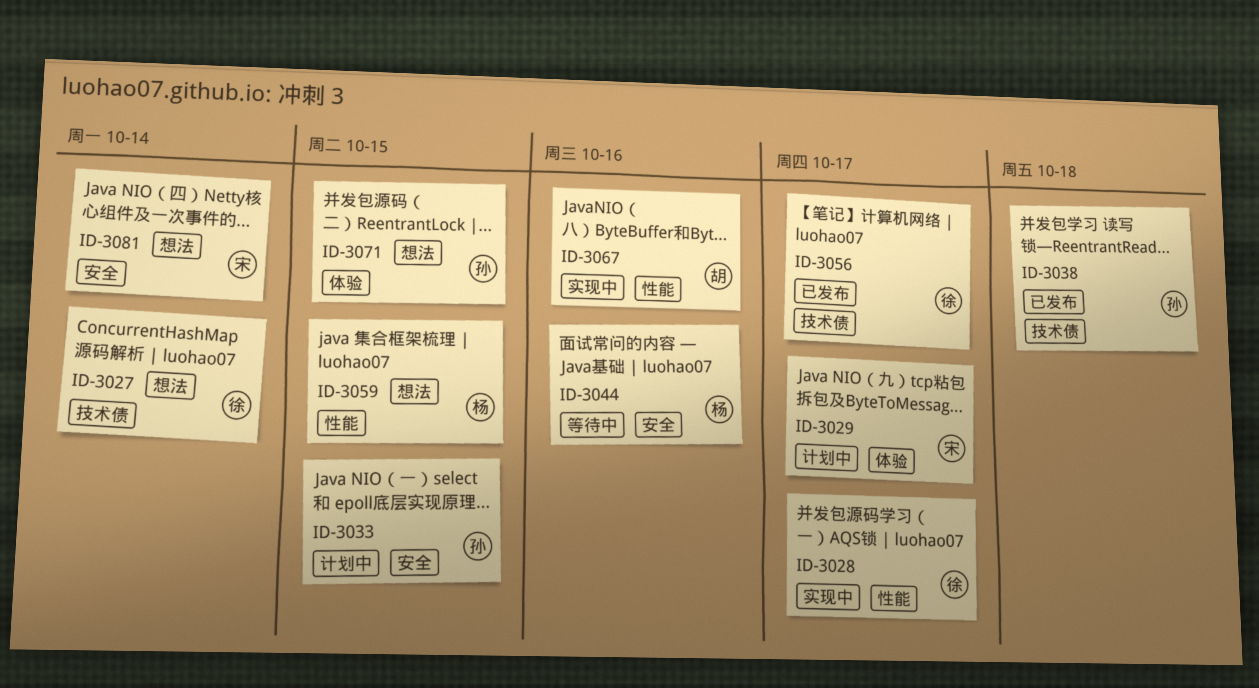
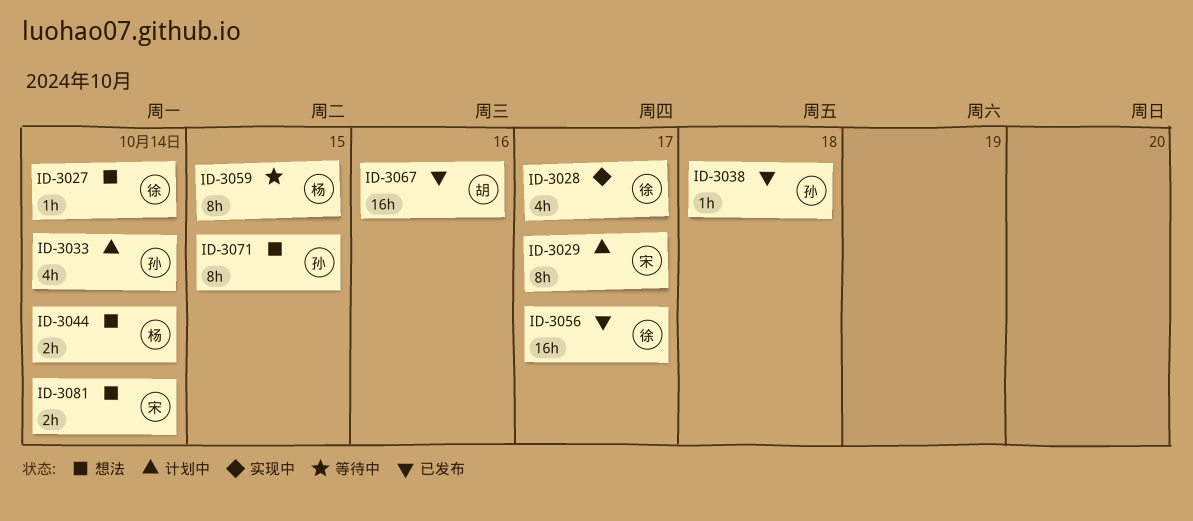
ID-3033, due: Oct 15 -> Oct 14
ID-3044, status: 等待中 -> 想法
ID-3044, due: Oct 16 -> Oct 14
ID-3059, status: 想法 -> 等待中
ID-3067, status: 实现中 -> 已发布

